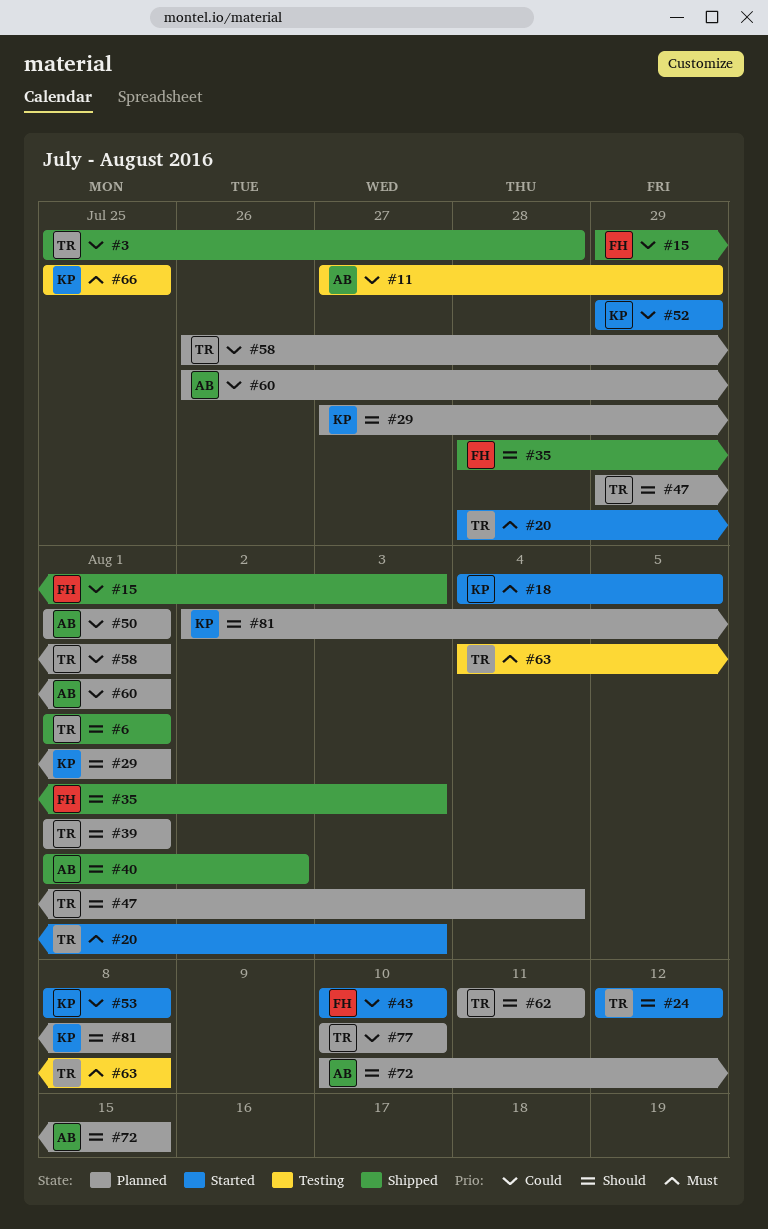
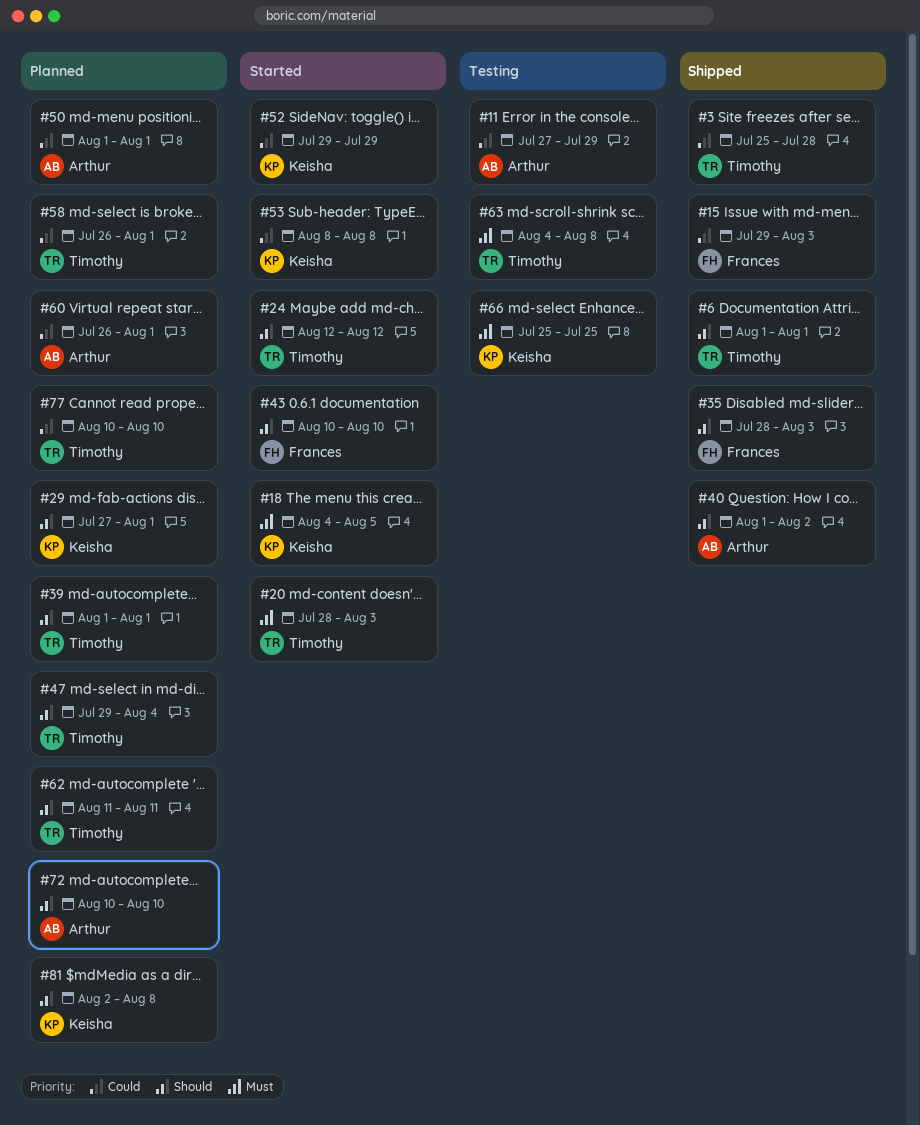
#43, priority: Could -> Should
#72, due: Aug 15 -> Aug 10

